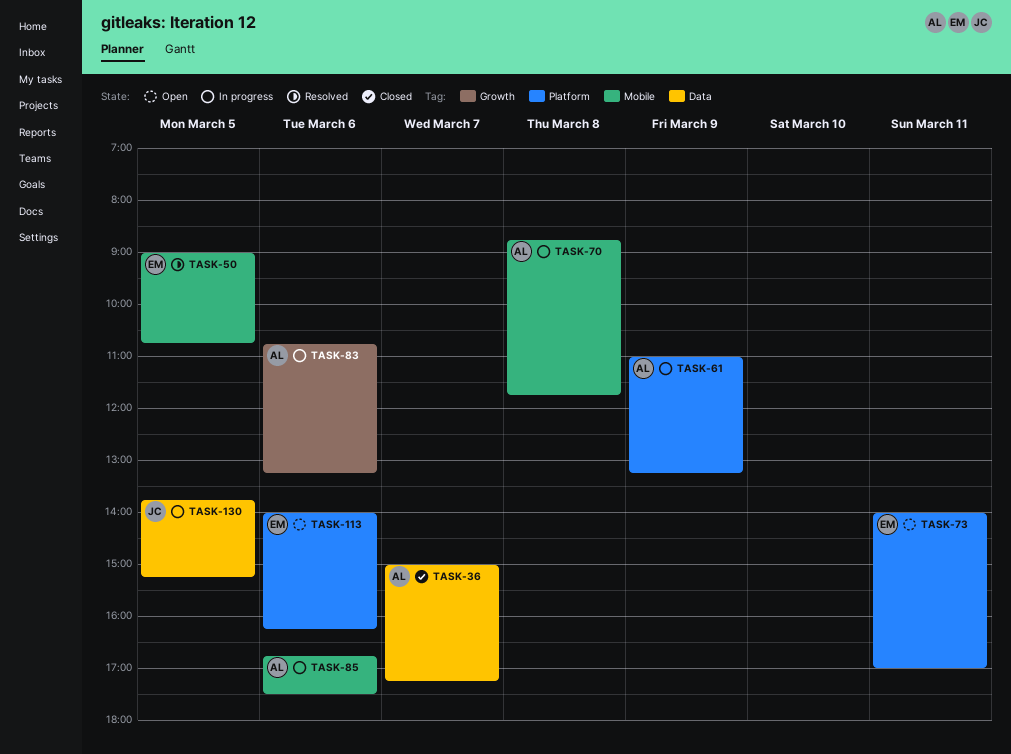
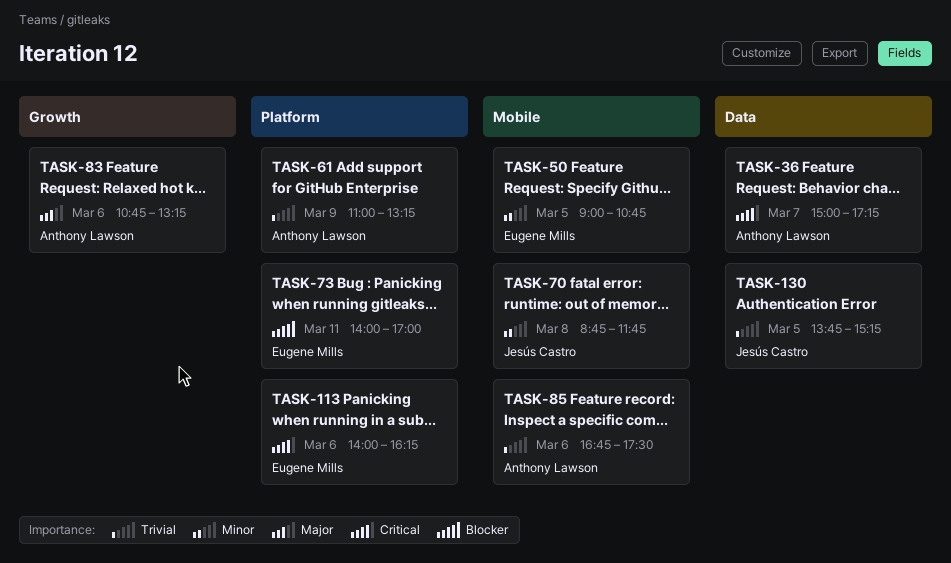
TASK-70, owner: Anthony Lawson -> Jesús Castro

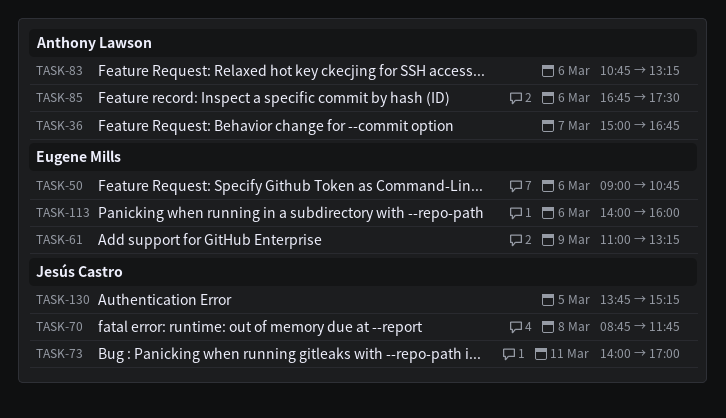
TASK-36, ends: 17:15 -> 16:45
TASK-50, day: Mar 5 -> Mar 6
TASK-61, owner: Anthony Lawson -> Eugene Mills
TASK-73, owner: Eugene Mills -> Jesús Castro
TASK-113, ends: 16:15 -> 16:00

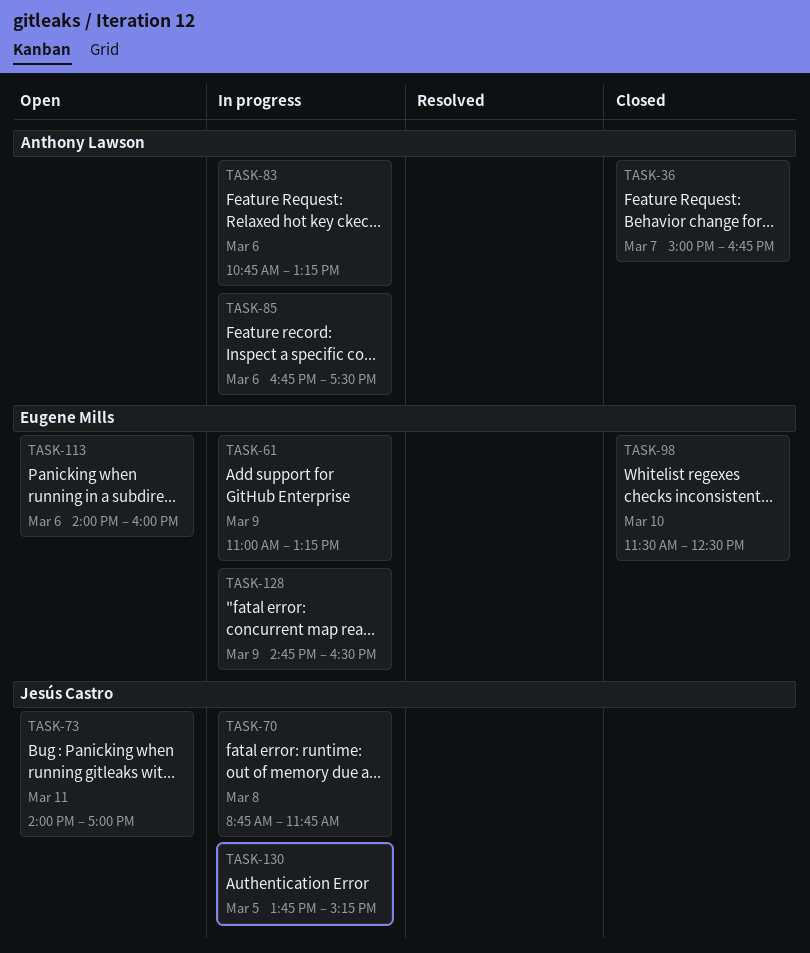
TASK-50: present -> none
TASK-98: none -> present
TASK-128: none -> present

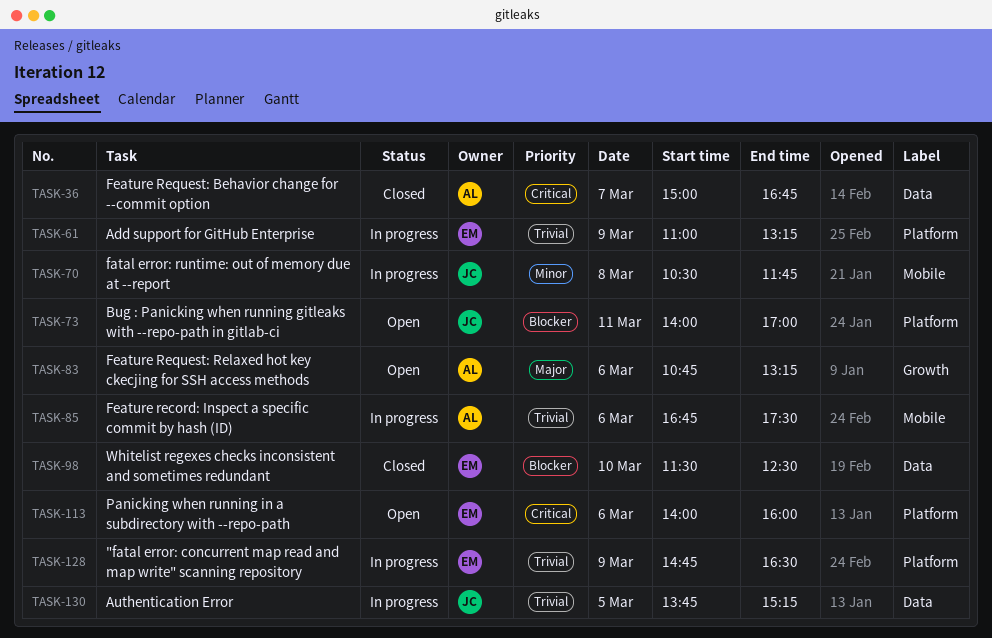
TASK-70, begins: 08:45 -> 10:30
TASK-83, status: In progress -> Open

